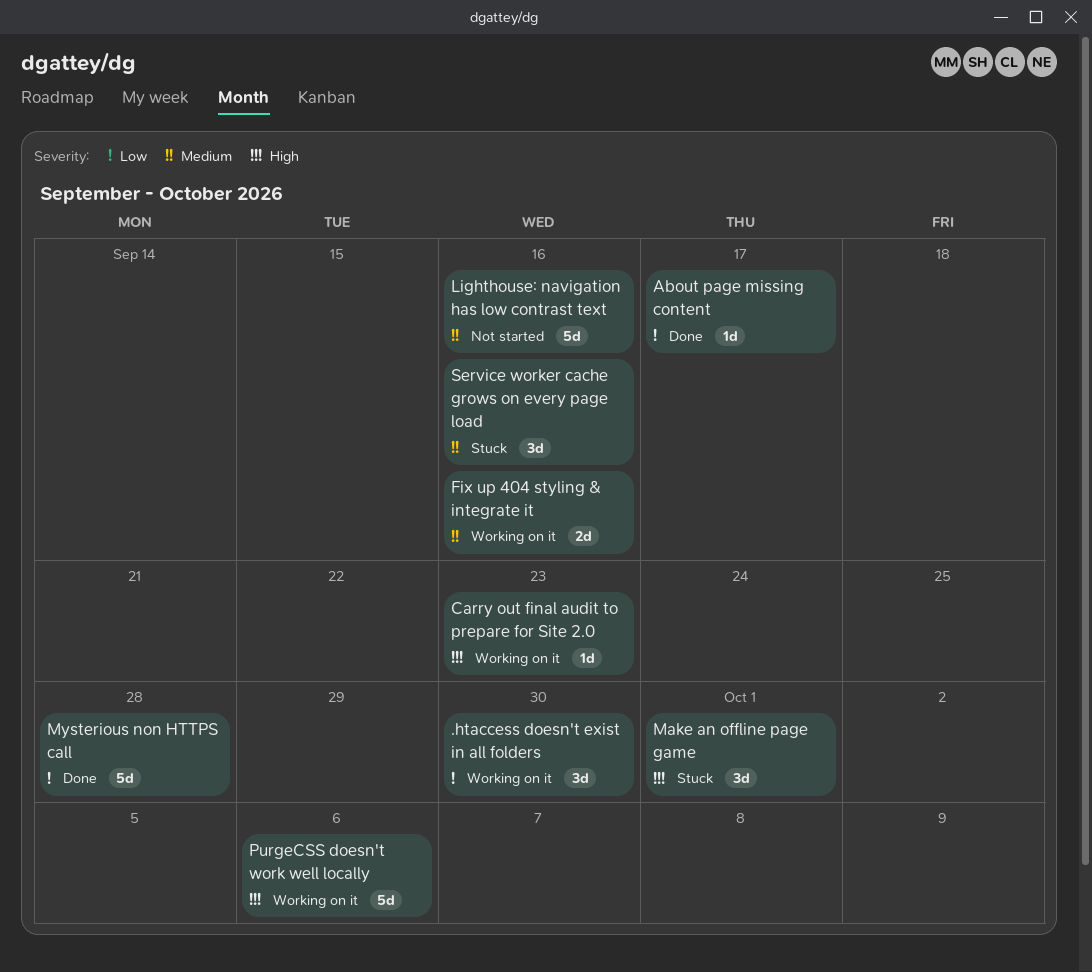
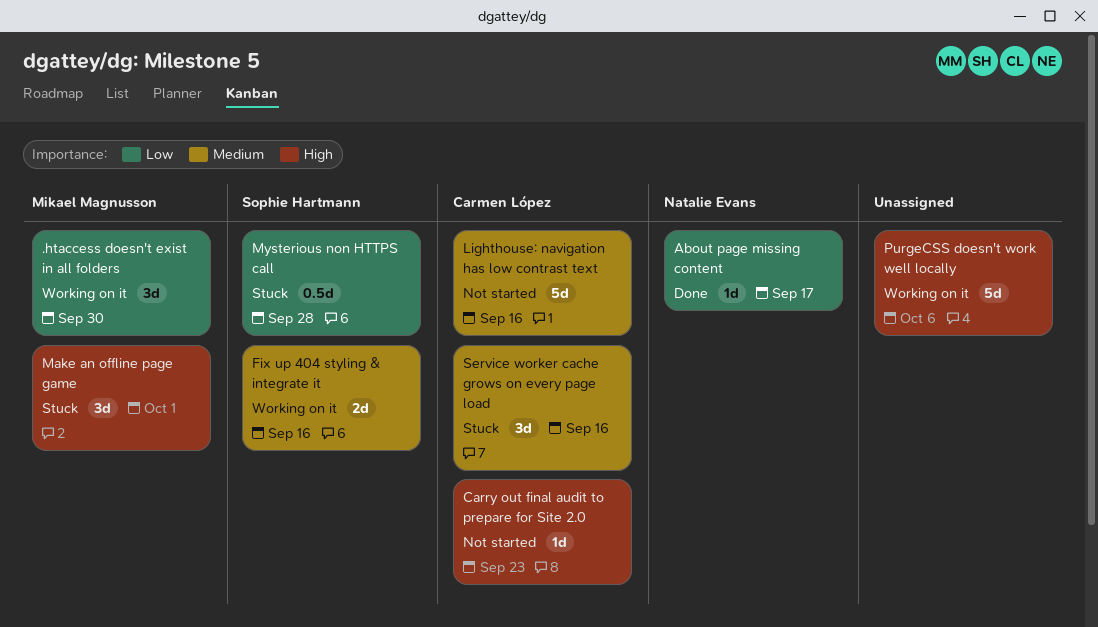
Carry out final audit to prepare for Site 2.0, status: Working on it -> Not started
Mysterious non HTTPS call, status: Done -> Stuck
Mysterious non HTTPS call, estimate: 5d -> 0.5d

